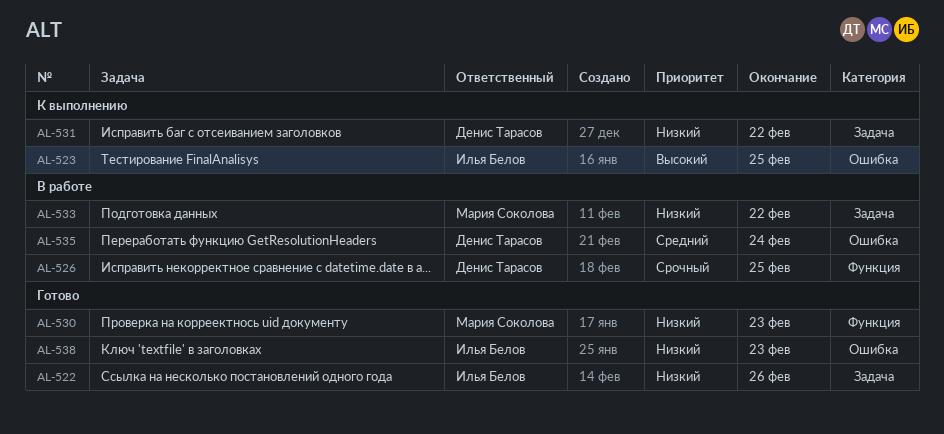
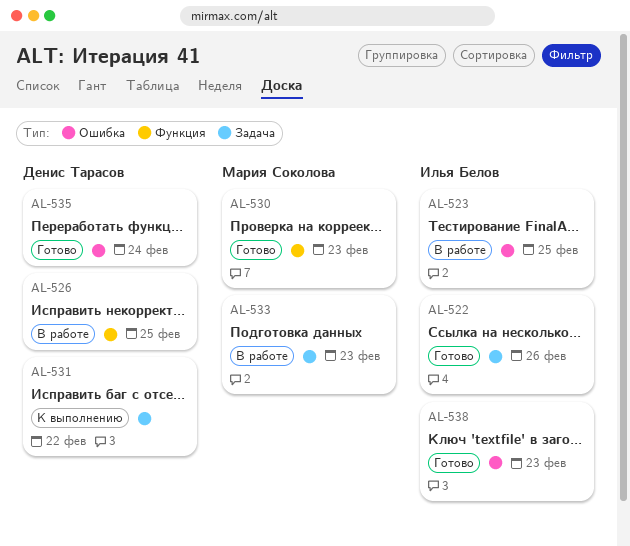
AL-523, status: К выполнению -> В работе
AL-533, due: Feb 22 -> Feb 23
AL-535, status: В работе -> Готово

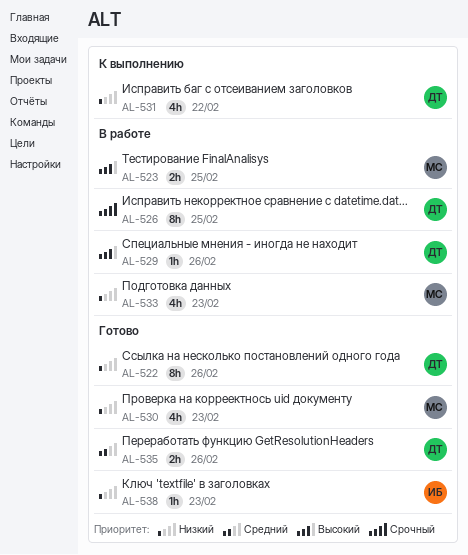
AL-522, owner: Илья Белов -> Денис Тарасов
AL-523, owner: Илья Белов -> Мария Соколова
AL-529: none -> present
AL-535, due: Feb 24 -> Feb 26

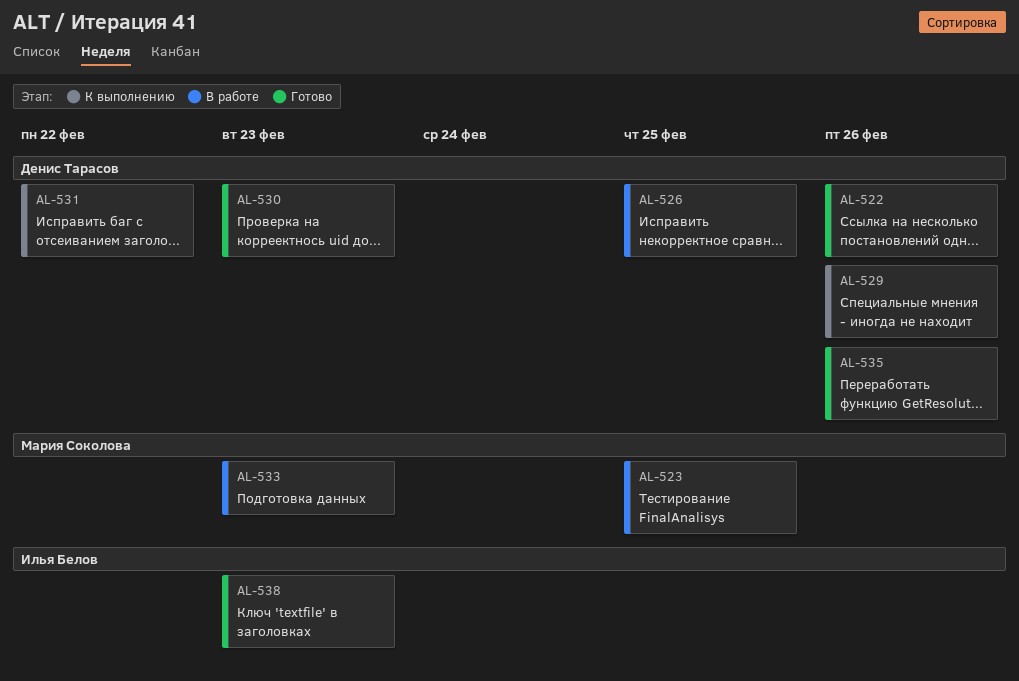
AL-529, status: В работе -> К выполнению
AL-530, owner: Мария Соколова -> Денис Тарасов

